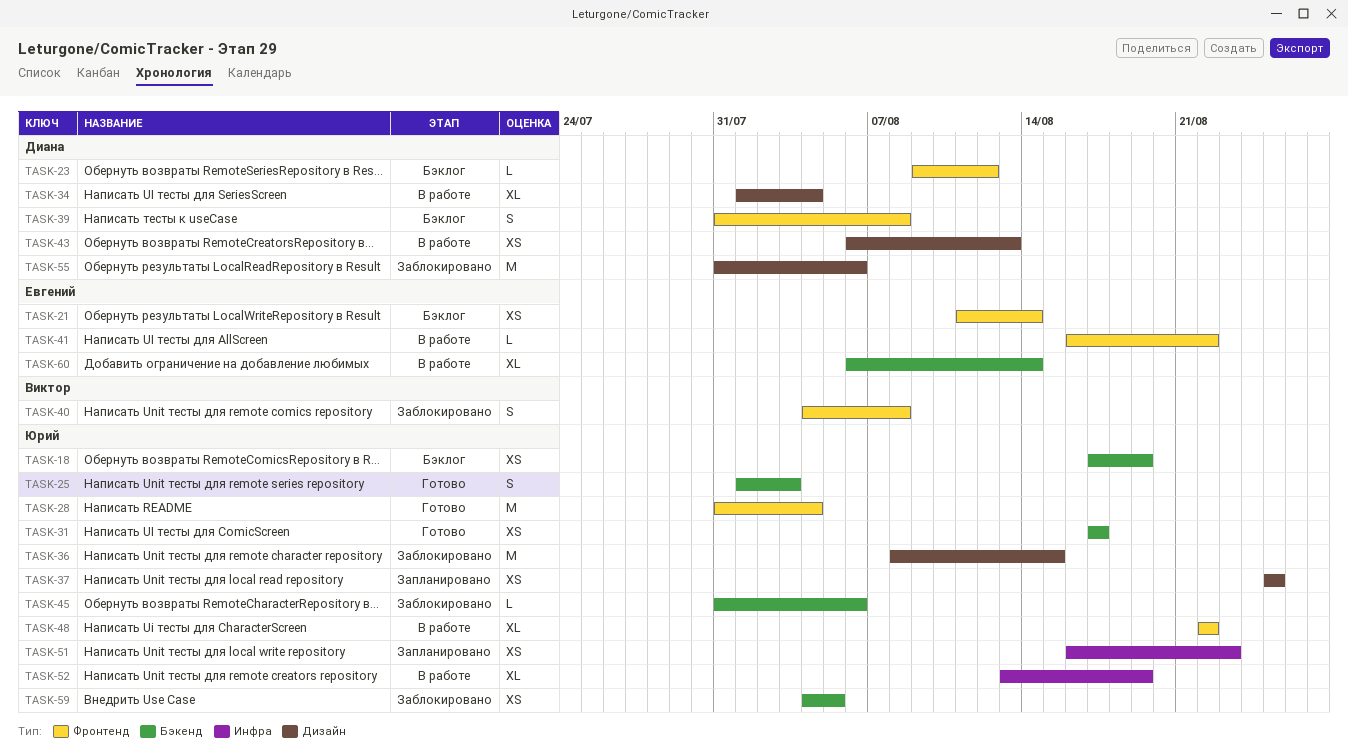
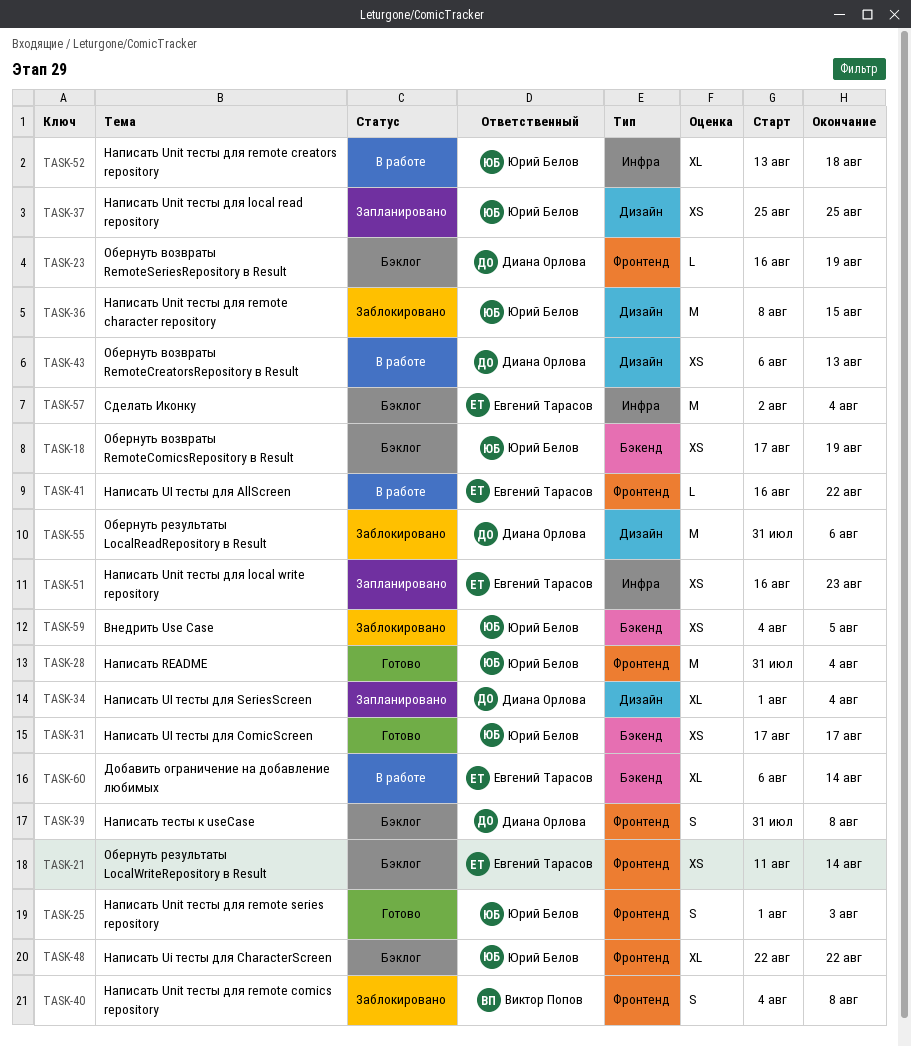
TASK-23, start: Aug 9 -> Aug 16
TASK-23, due: Aug 12 -> Aug 19
TASK-25, label: Бэкенд -> Фронтенд
TASK-34, status: В работе -> Запланировано
TASK-45: present -> none
TASK-48, status: В работе -> Бэклог
TASK-51, owner: Юрий Белов -> Евгений Тарасов
TASK-52, due: Aug 19 -> Aug 18
TASK-57: none -> present

